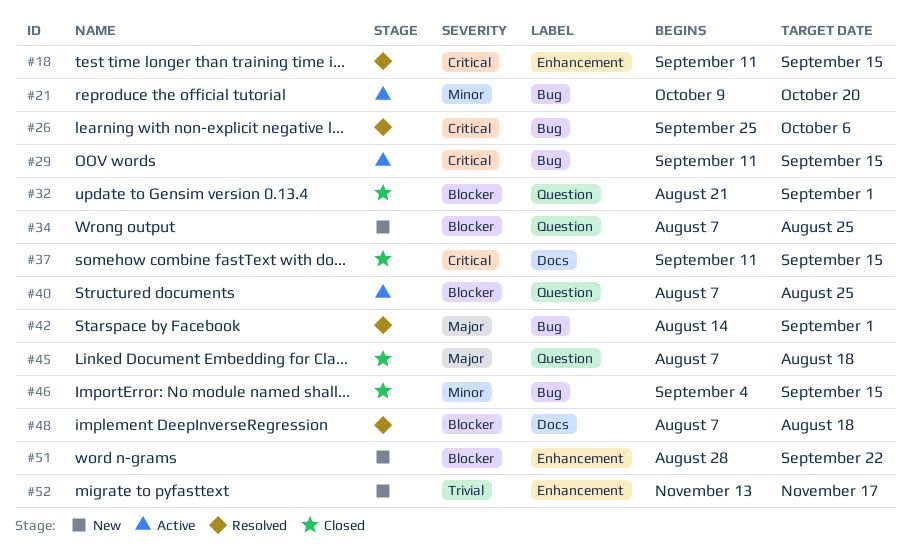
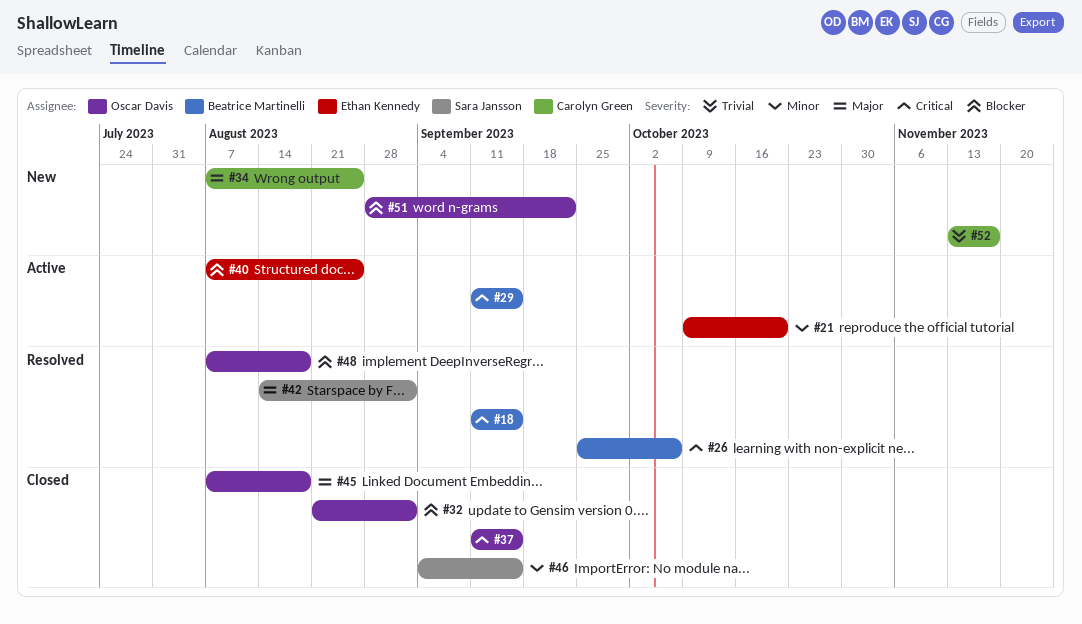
#34, priority: Blocker -> Major

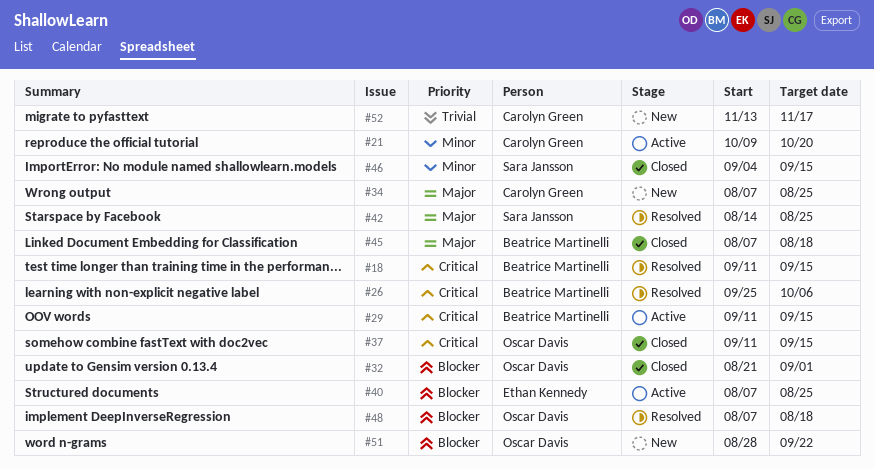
#21, owner: Ethan Kennedy -> Carolyn Green
#42, due: Sep 1 -> Aug 25
#45, owner: Oscar Davis -> Beatrice Martinelli

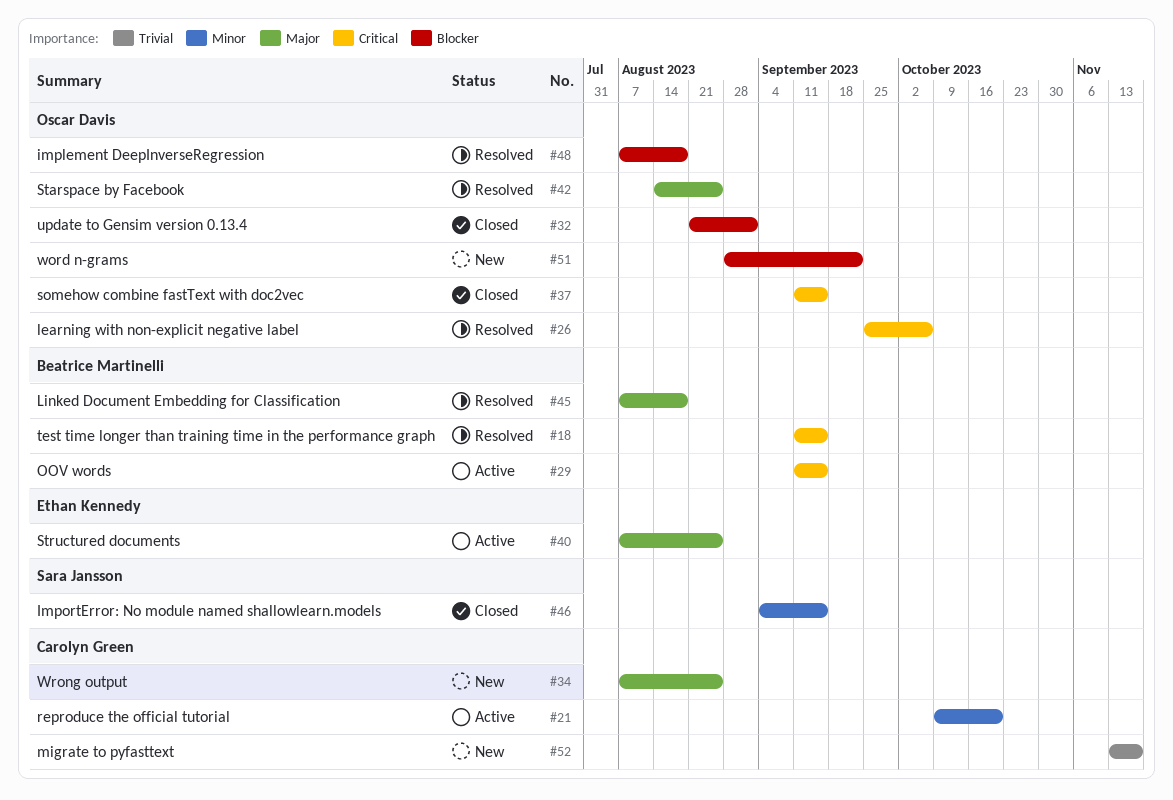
#26, owner: Beatrice Martinelli -> Oscar Davis
#40, priority: Blocker -> Major
#42, owner: Sara Jansson -> Oscar Davis
#45, status: Closed -> Resolved

